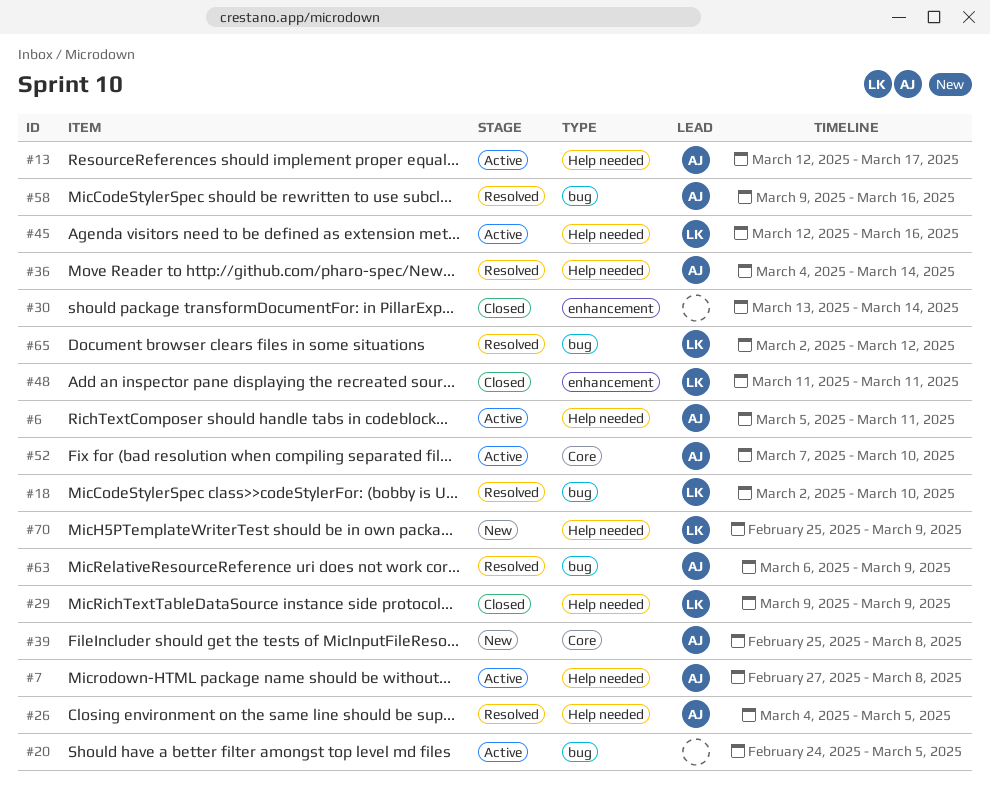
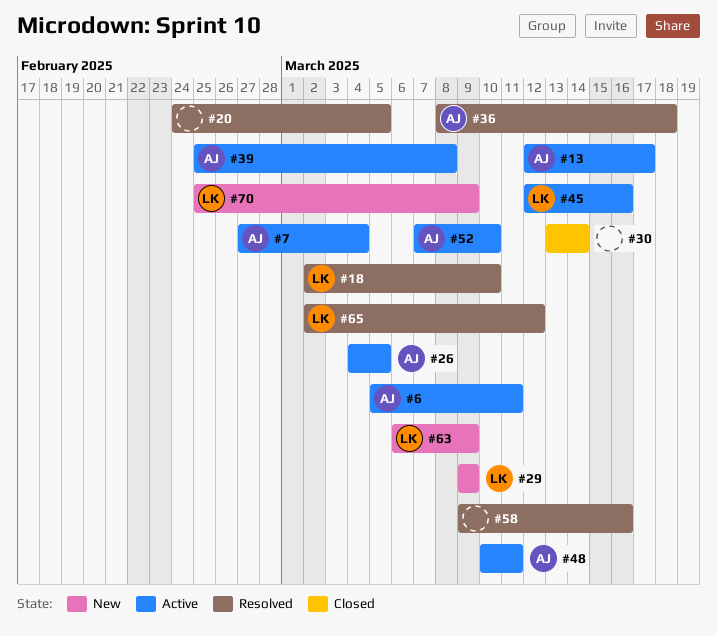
#7, due: Mar 8 -> Mar 4
#20, status: Active -> Resolved
#26, status: Resolved -> Active
#29, status: Closed -> New
#36, start: Mar 4 -> Mar 8
#36, due: Mar 14 -> Mar 18
#39, status: New -> Active
#48, status: Closed -> Active
#48, owner: LK -> AJ
#48, start: Mar 11 -> Mar 10
#58, owner: AJ -> none
#63, status: Resolved -> New
#63, owner: AJ -> LK

